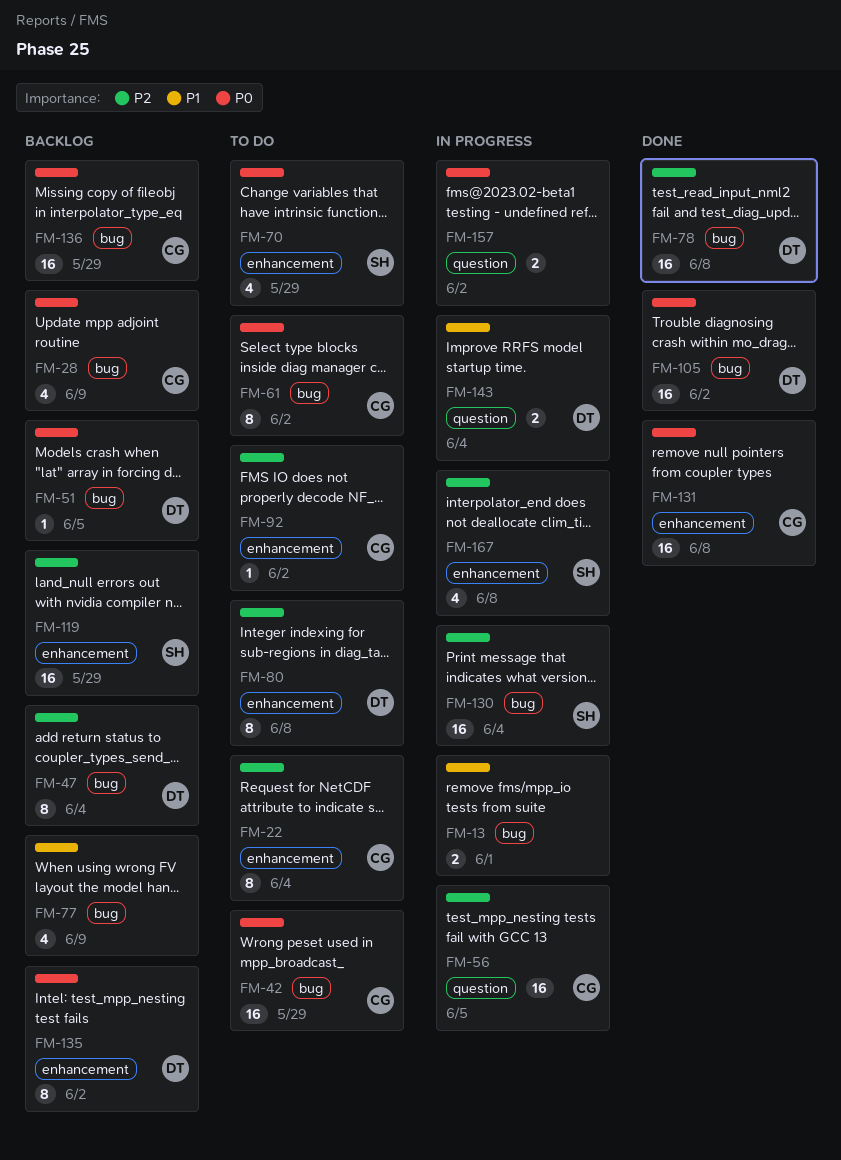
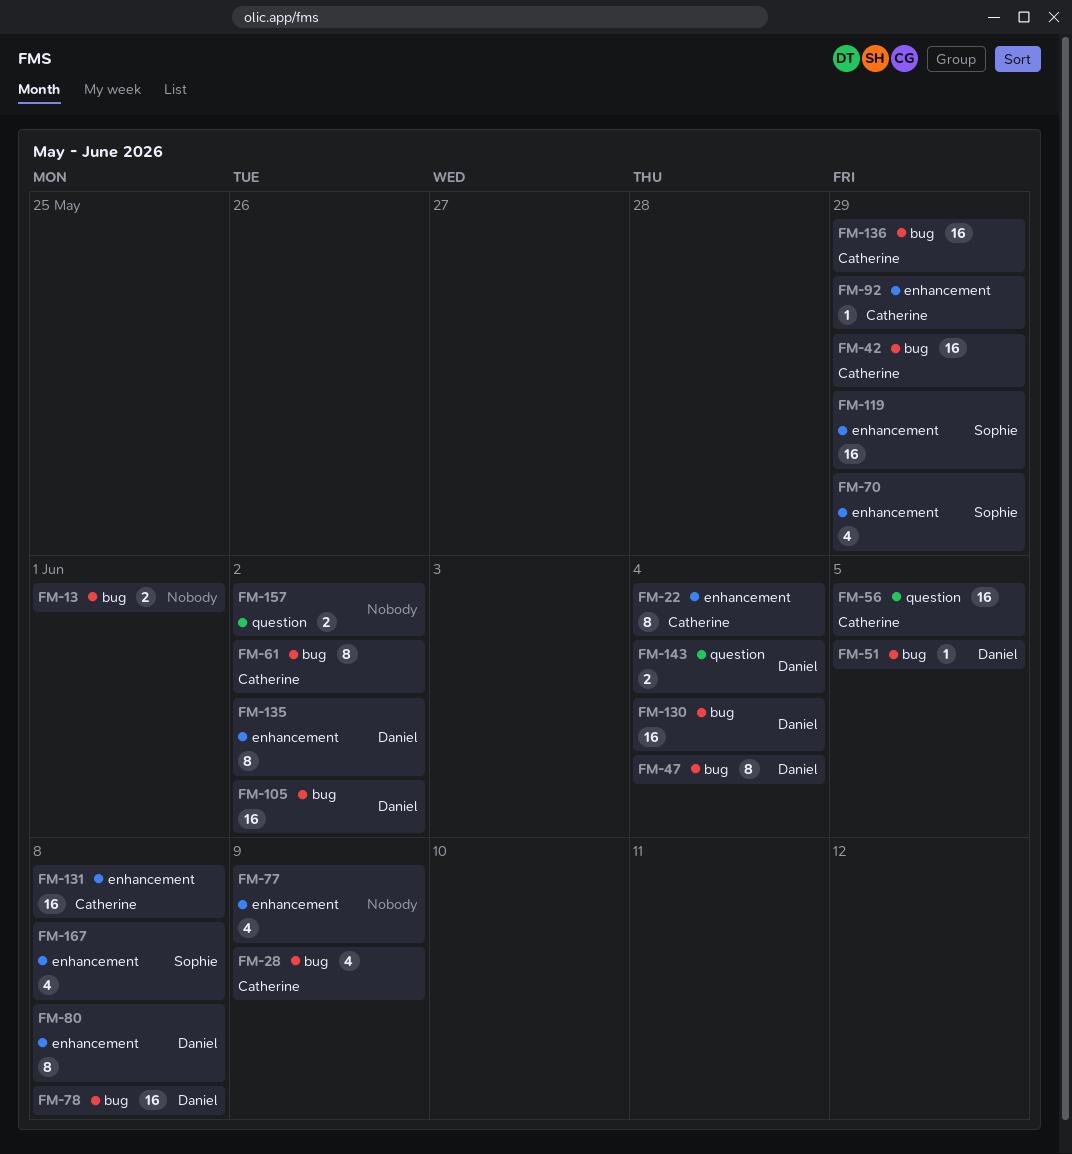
FM-77, label: bug -> enhancement
FM-92, due: Jun 2 -> May 29
FM-130, owner: Sophie -> Daniel

